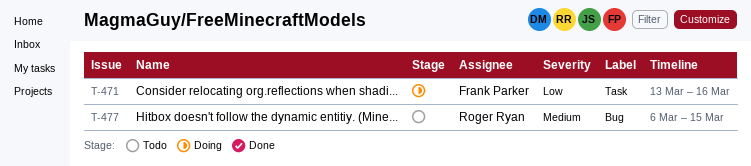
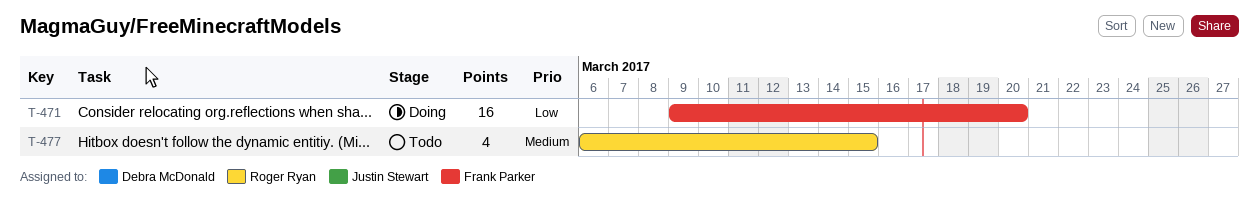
T-471, start: Mar 13 -> Mar 9
T-471, due: Mar 16 -> Mar 20

